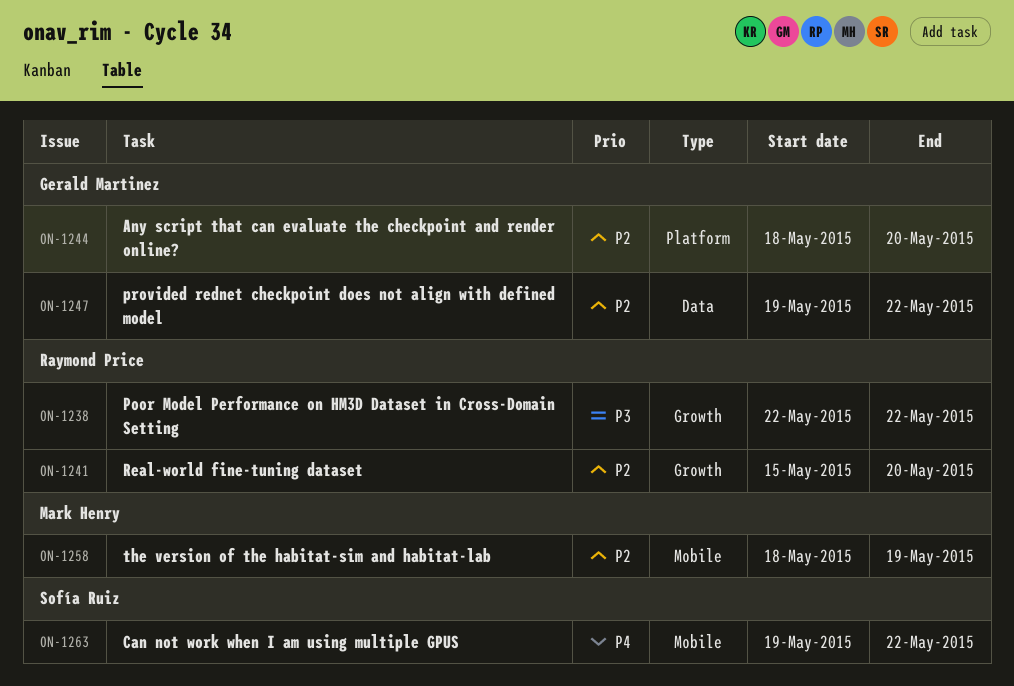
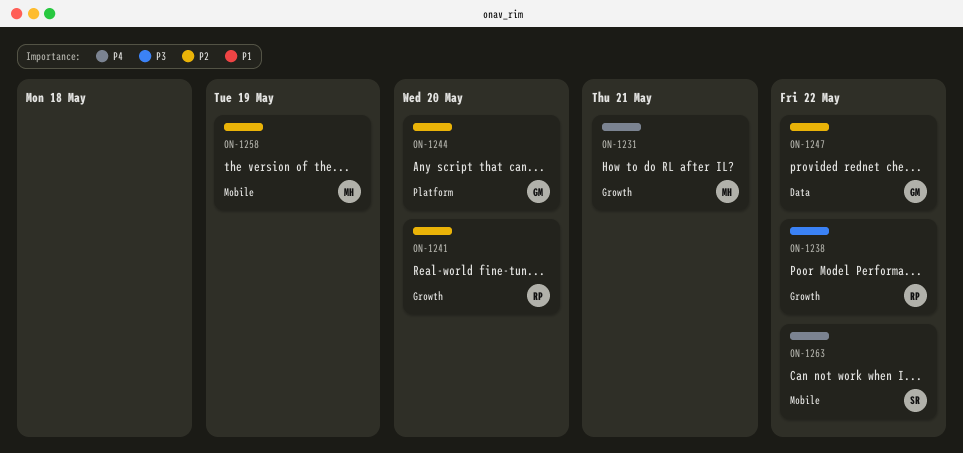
ON-1231: none -> present

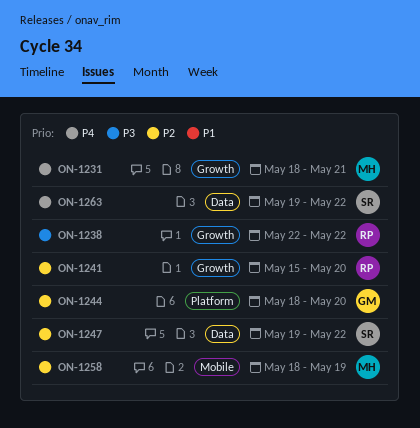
ON-1247, owner: GM -> SR
ON-1263, label: Mobile -> Data

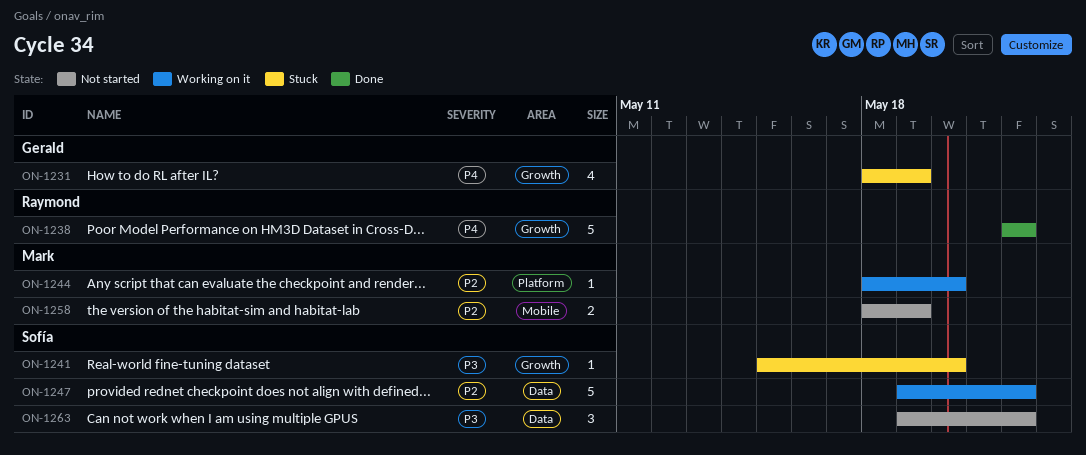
ON-1231, owner: Mark -> Gerald
ON-1231, due: May 21 -> May 19
ON-1238, priority: P3 -> P4
ON-1241, owner: Raymond -> Sofía
ON-1241, priority: P2 -> P3
ON-1244, owner: Gerald -> Mark
ON-1263, priority: P4 -> P3

